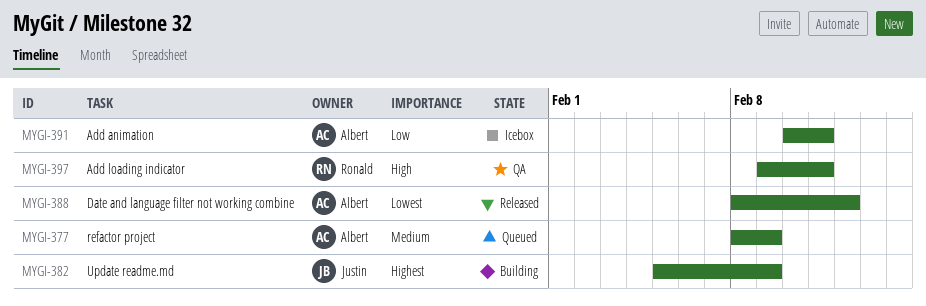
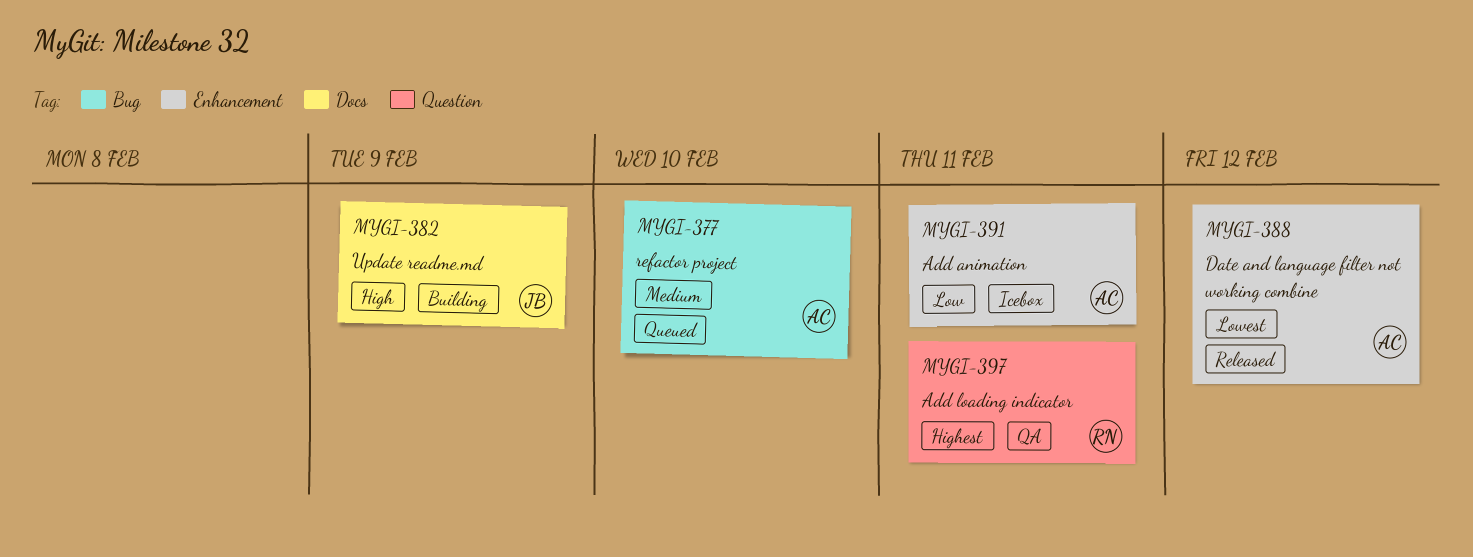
MYGI-377, due: Feb 9 -> Feb 10
MYGI-382, priority: Highest -> High
MYGI-397, priority: High -> Highest

